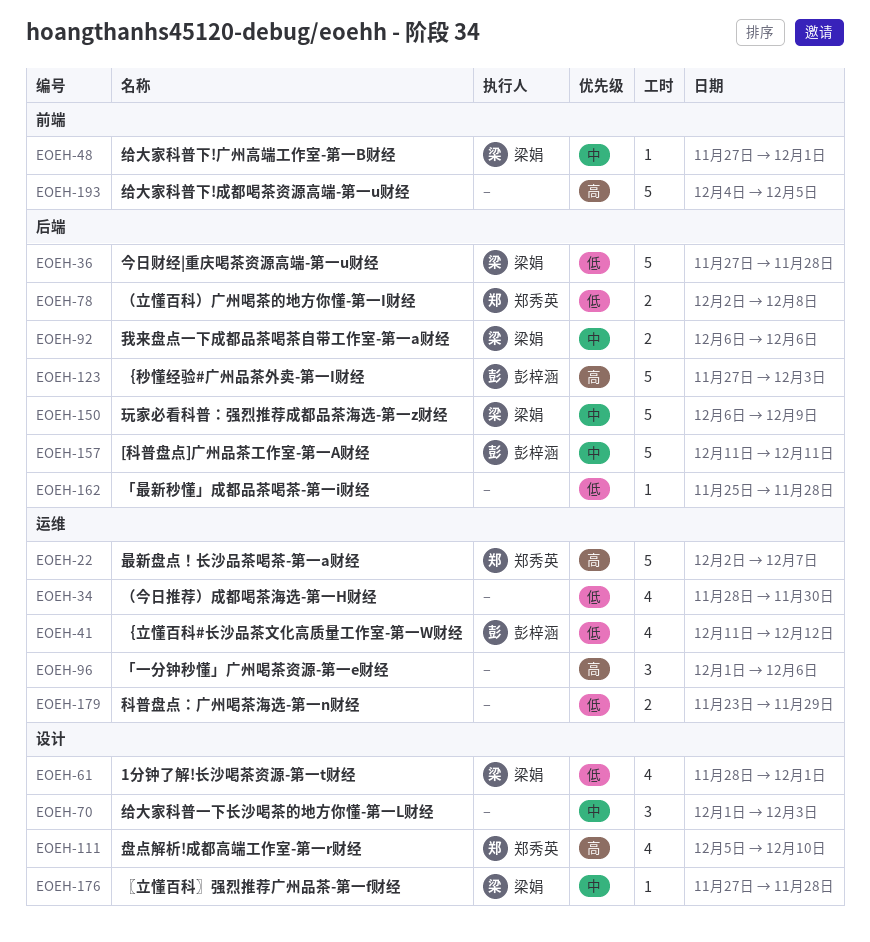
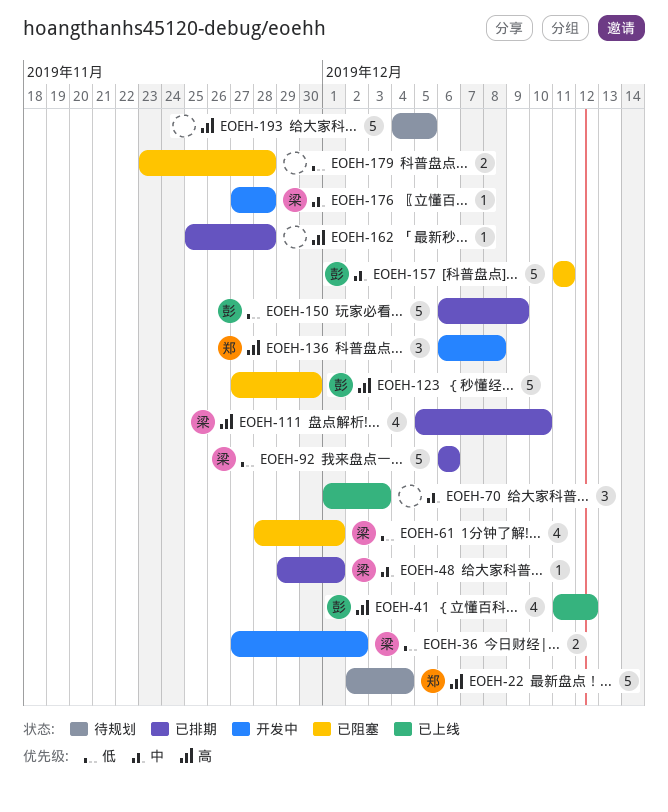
EOEH-22, due: Dec 7 -> Dec 4
EOEH-34: present -> none
EOEH-36, estimate: 5 -> 2
EOEH-36, due: Nov 28 -> Dec 2
EOEH-41, priority: 低 -> 高
EOEH-48, start: Nov 27 -> Nov 29
EOEH-78: present -> none
EOEH-92, priority: 中 -> 低
EOEH-92, estimate: 2 -> 5
EOEH-96: present -> none
EOEH-111, owner: 郑秀英 -> 梁娟
EOEH-123, due: Dec 3 -> Nov 30
EOEH-136: none -> present
EOEH-150, owner: 梁娟 -> 彭梓涵
EOEH-150, priority: 中 -> 低
EOEH-162, priority: 低 -> 高
EOEH-179, due: Nov 29 -> Nov 28

